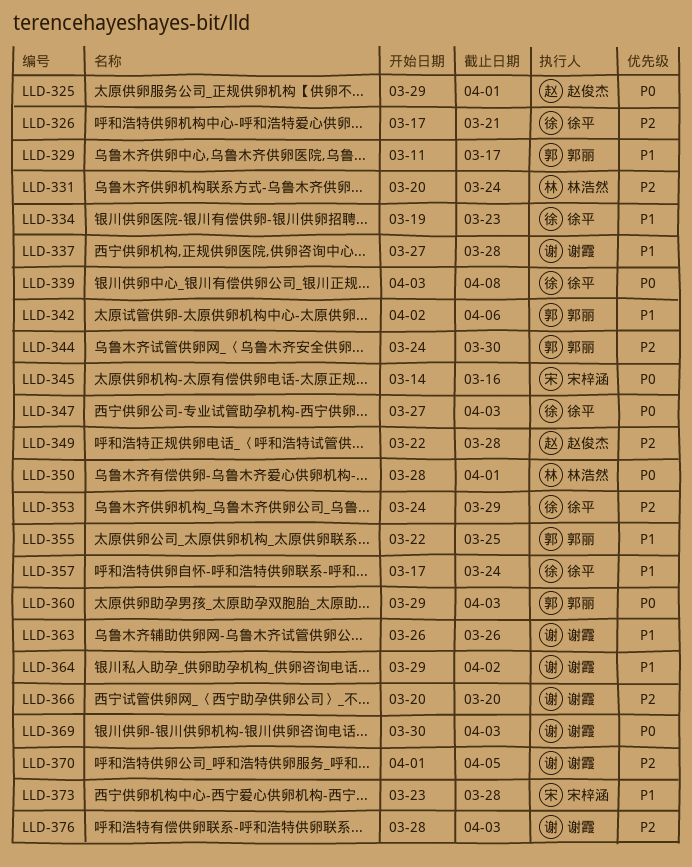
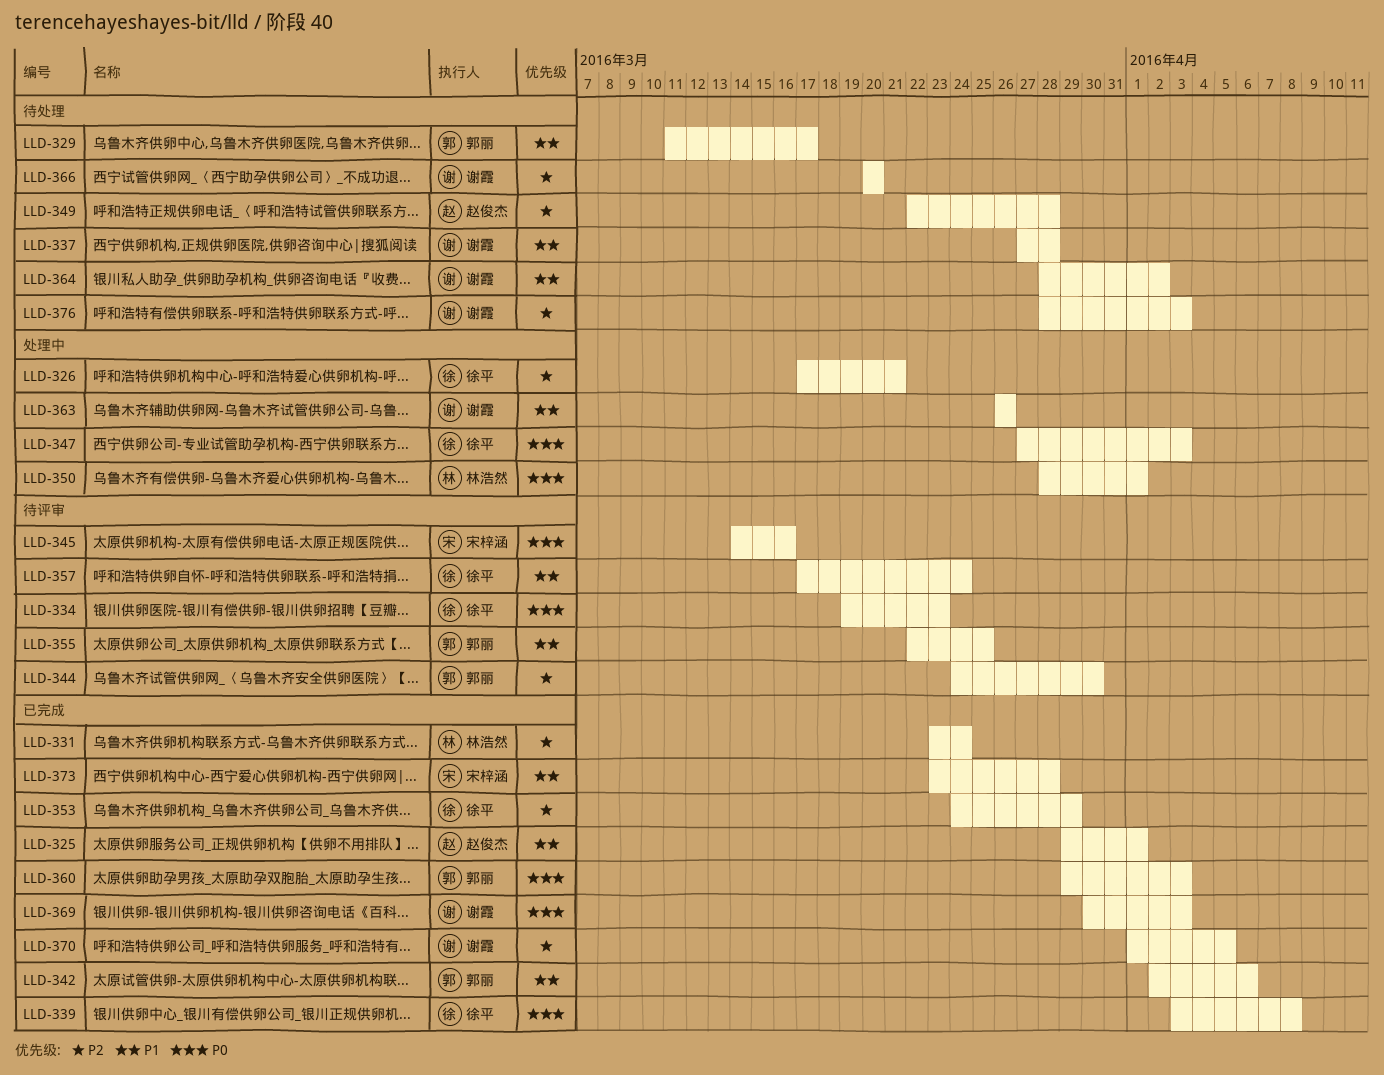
LLD-325, priority: P0 -> P1
LLD-331, start: Mar 20 -> Mar 23
LLD-334, priority: P1 -> P0
LLD-364, start: Mar 29 -> Mar 28

